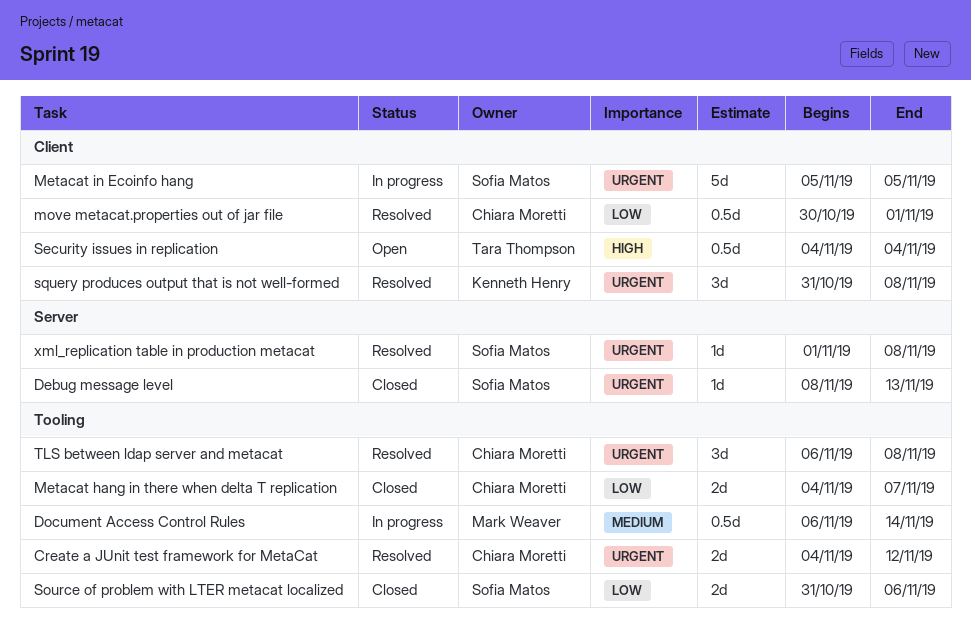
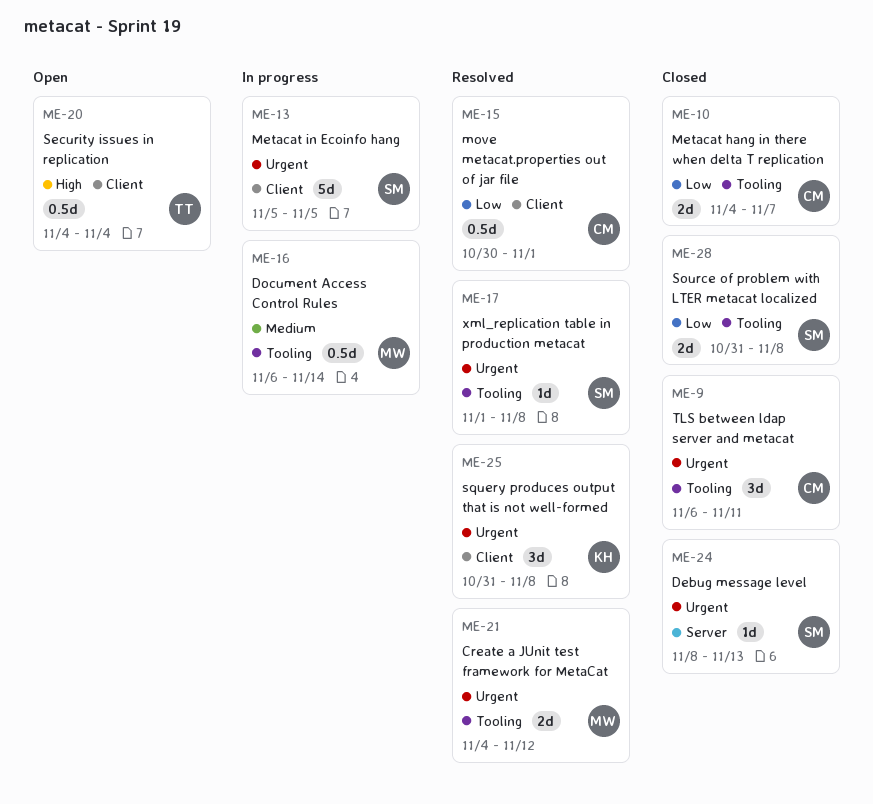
Create a JUnit test framework for MetaCat, owner: Chiara Moretti -> Mark Weaver
Source of problem with LTER metacat localized, due: Nov 6 -> Nov 8
TLS between ldap server and metacat, status: Resolved -> Closed
TLS between ldap server and metacat, due: Nov 8 -> Nov 11
xml_replication table in production metacat, label: Server -> Tooling

